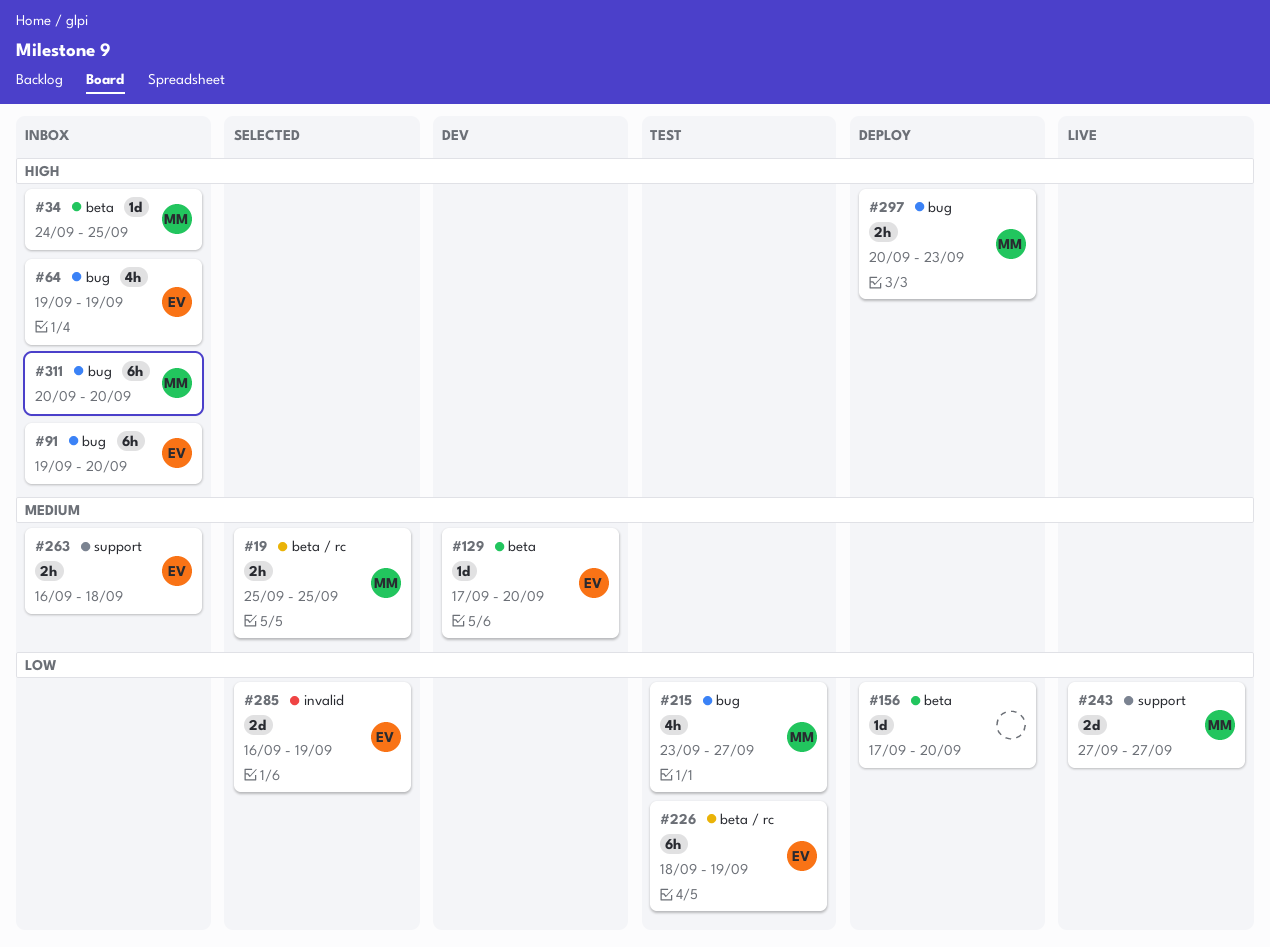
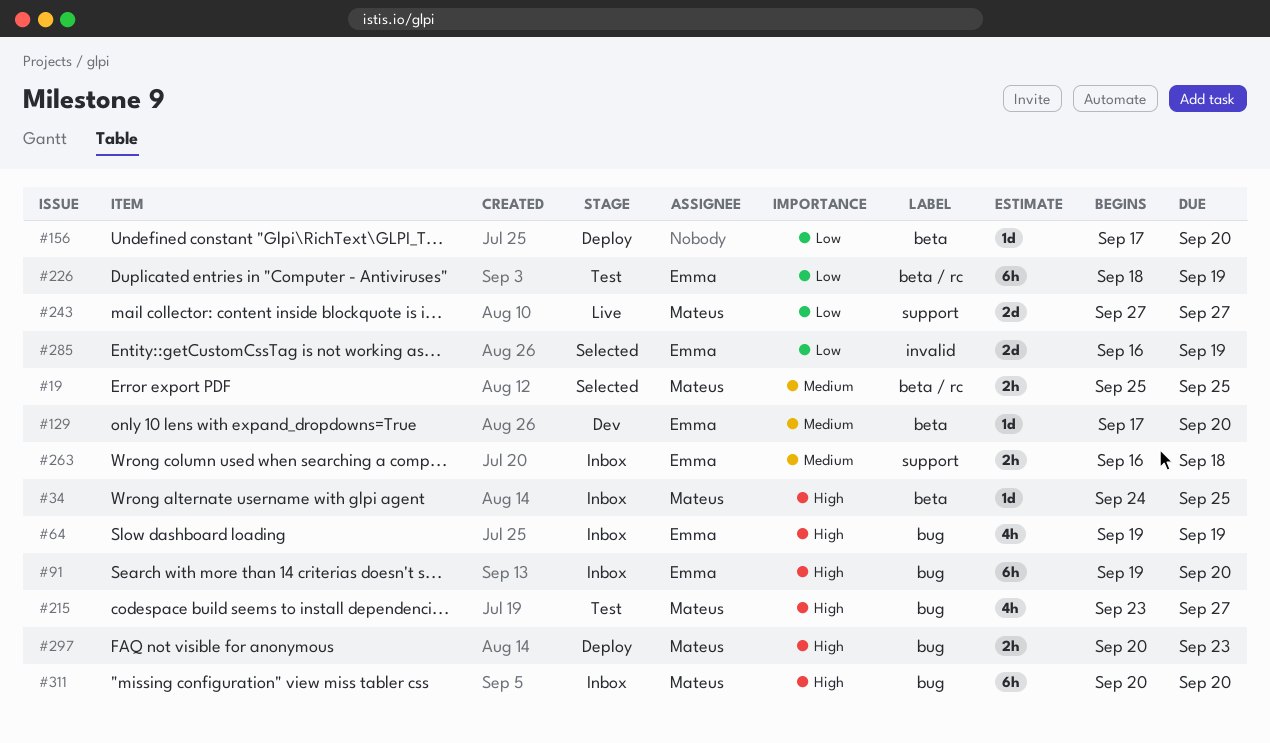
#215, priority: Low -> High

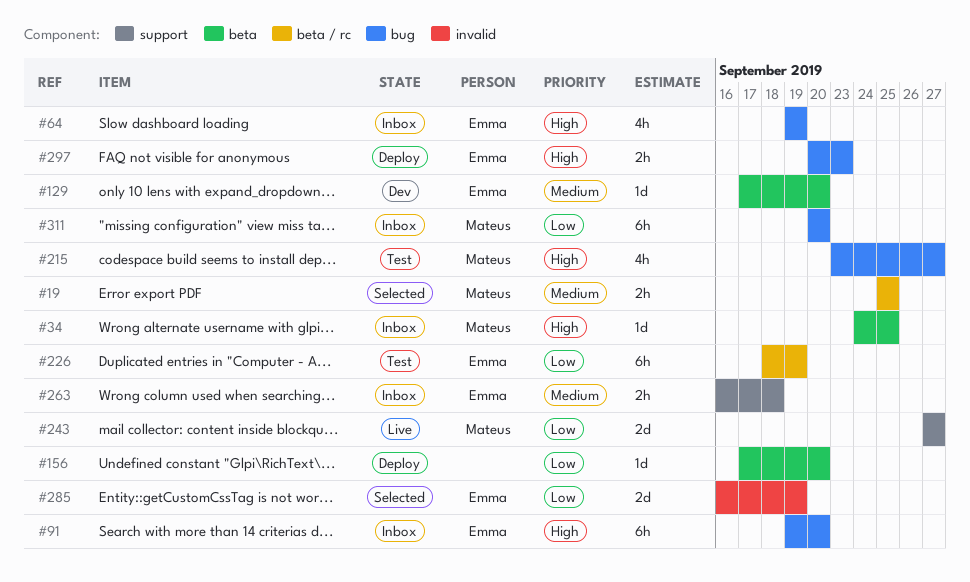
#297, owner: Mateus -> Emma
#311, priority: High -> Low

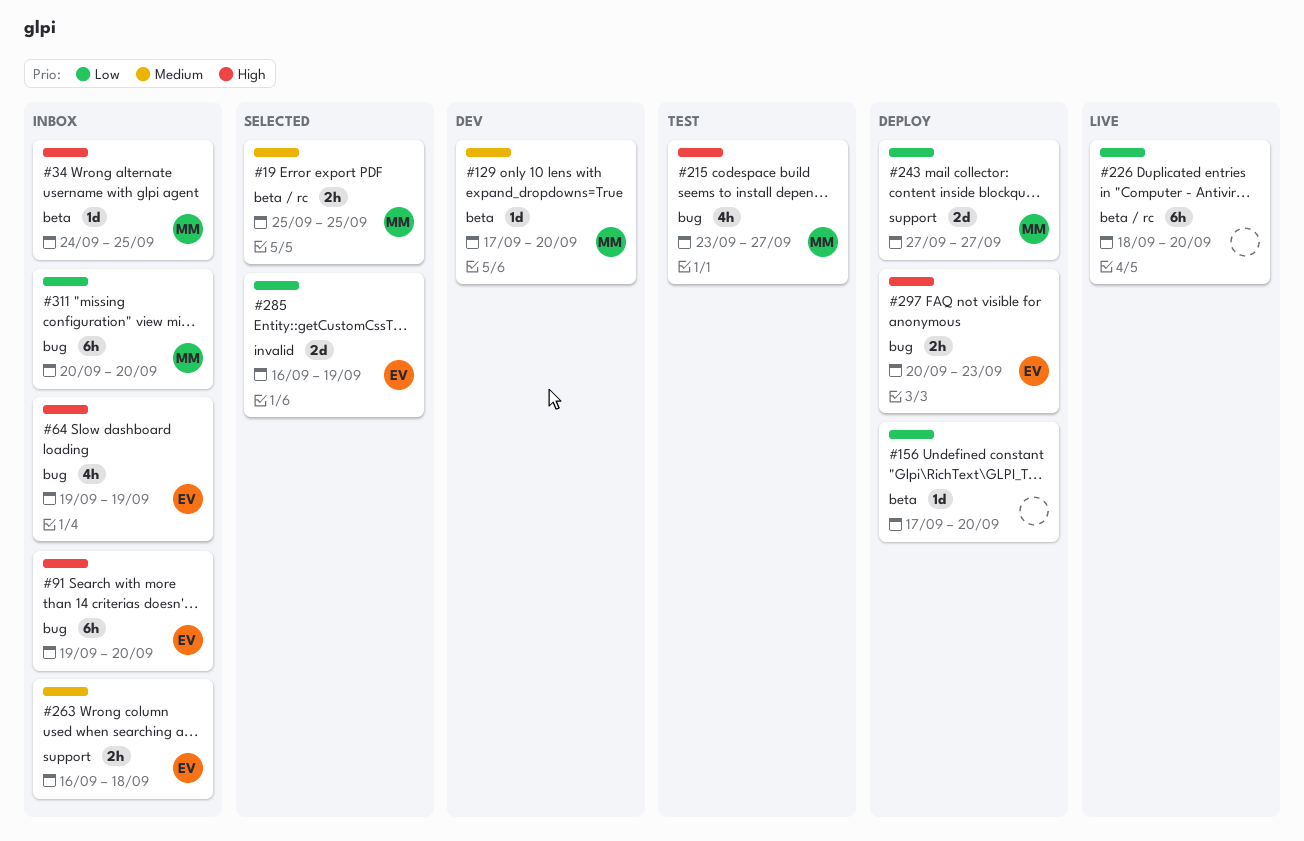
#129, owner: Emma -> Mateus
#226, status: Test -> Live
#226, owner: Emma -> none
#226, due: Sep 19 -> Sep 20
#243, status: Live -> Deploy

